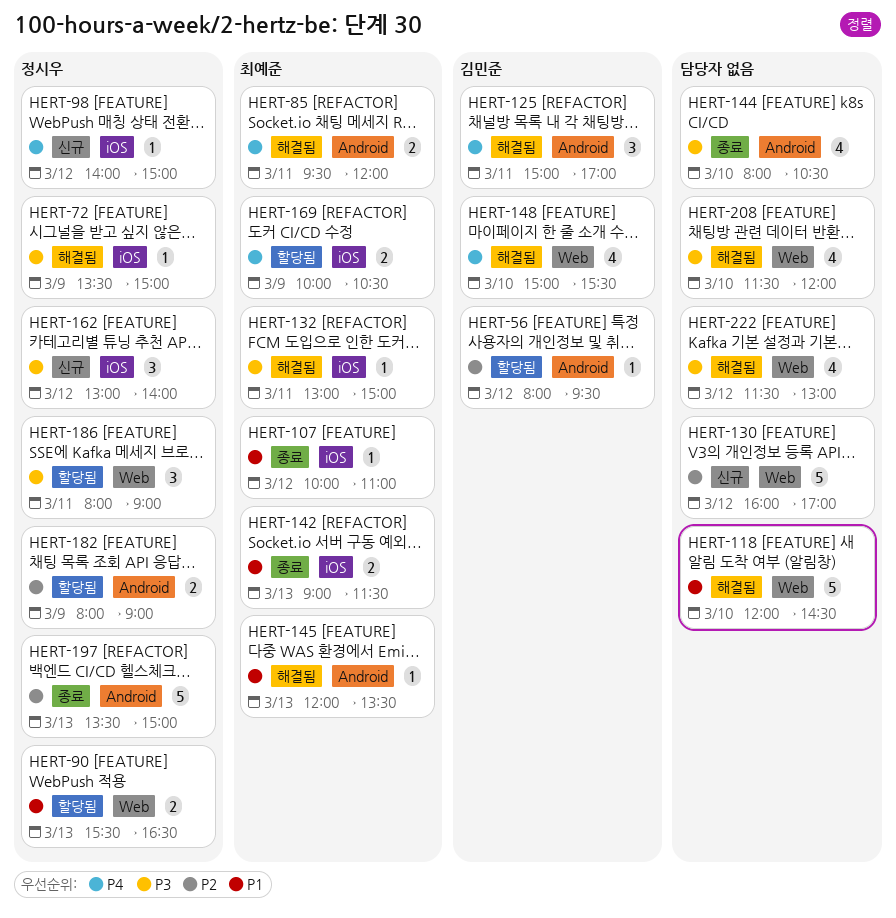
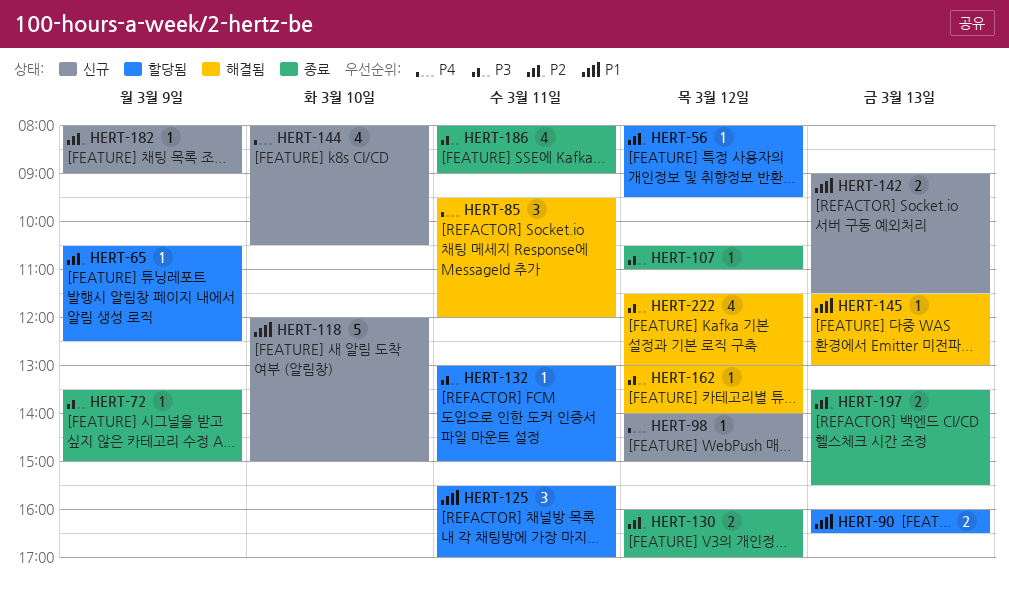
HERT-65: none -> present
HERT-72, status: 해결됨 -> 종료
HERT-85, estimate: 2 -> 3
HERT-90, begins: 15:30 -> 16:00
HERT-107, priority: P1 -> P3
HERT-107, begins: 10:00 -> 10:30
HERT-118, status: 해결됨 -> 신규
HERT-118, ends: 14:30 -> 15:00
HERT-125, status: 해결됨 -> 할당됨
HERT-125, priority: P4 -> P1
HERT-125, begins: 15:00 -> 15:30
HERT-130, status: 신규 -> 종료
HERT-130, estimate: 5 -> 2
HERT-132, status: 해결됨 -> 할당됨
HERT-142, status: 종료 -> 신규
HERT-144, status: 종료 -> 신규
HERT-144, priority: P3 -> P4
HERT-145, begins: 12:00 -> 11:30
HERT-145, ends: 13:30 -> 13:00
HERT-148: present -> none
HERT-162, status: 신규 -> 해결됨
HERT-162, estimate: 3 -> 1
HERT-169: present -> none
HERT-182, status: 할당됨 -> 신규
HERT-182, estimate: 2 -> 1
HERT-186, status: 할당됨 -> 종료
HERT-186, estimate: 3 -> 4
HERT-197, estimate: 5 -> 2
HERT-197, ends: 15:00 -> 15:30
HERT-208: present -> none

